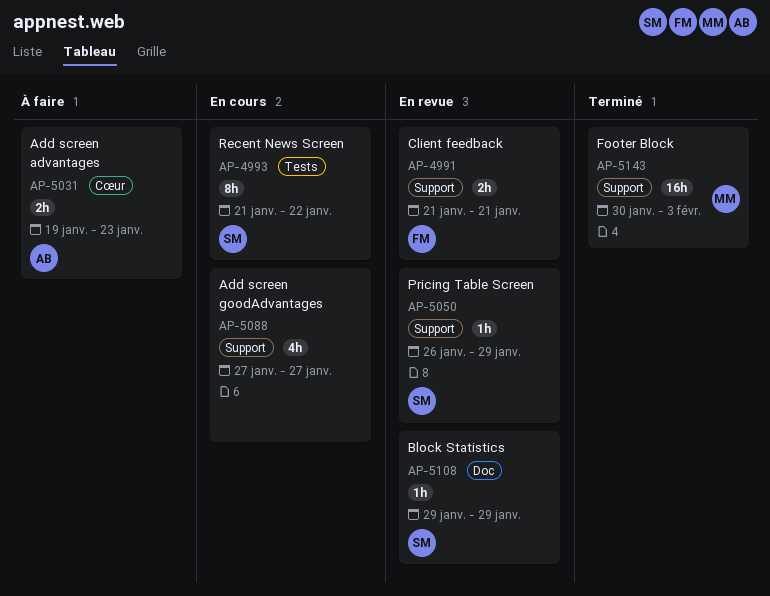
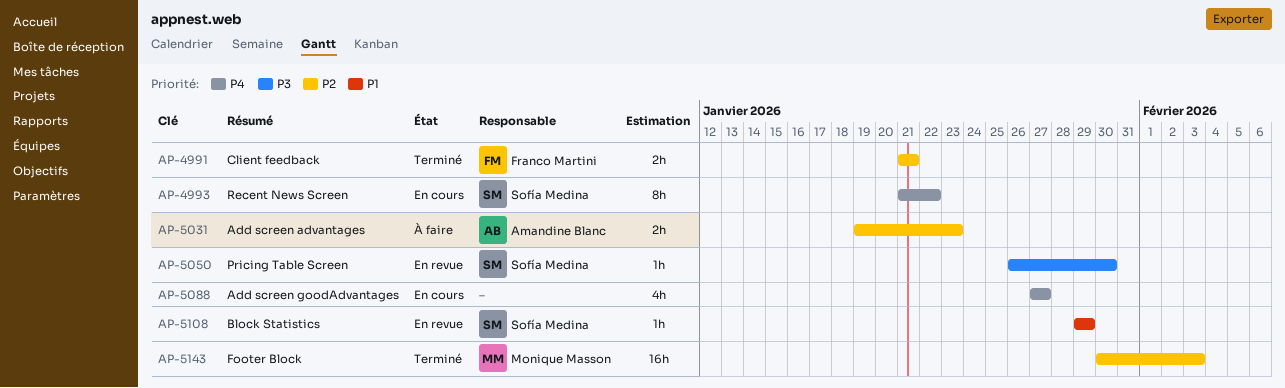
AP-4991, status: En revue -> Terminé
AP-5050, due: Jan 29 -> Jan 30

